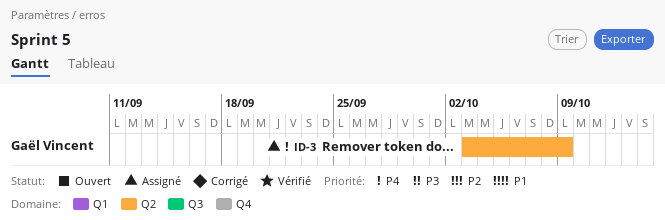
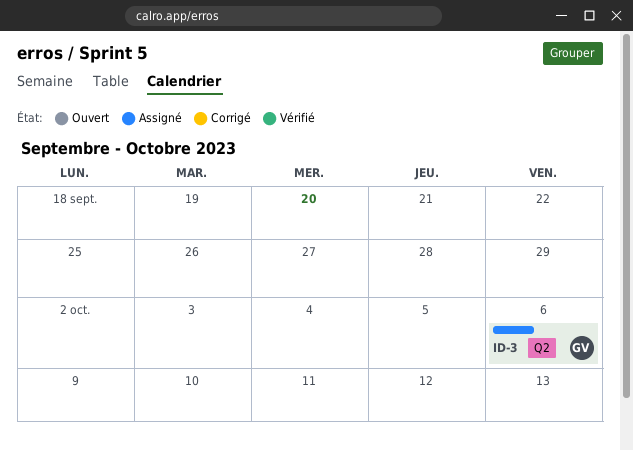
ID-3, due: Oct 9 -> Oct 6

